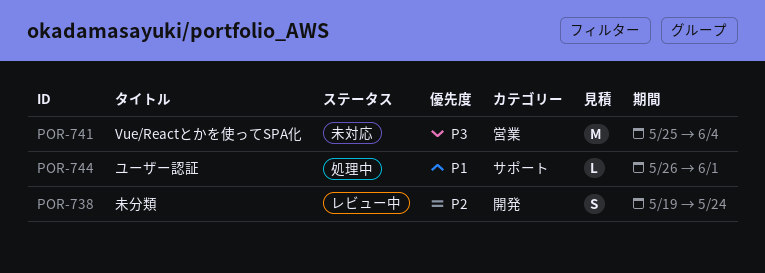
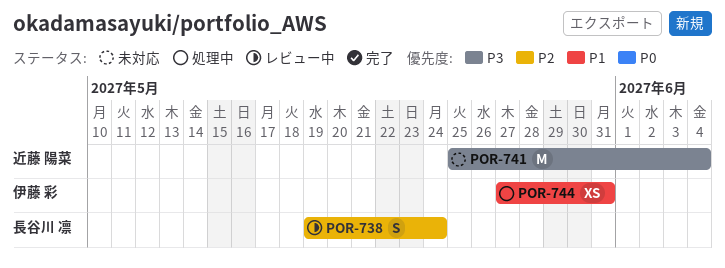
POR-744, estimate: L -> XS
POR-744, start: May 26 -> May 27
POR-744, due: Jun 1 -> May 31

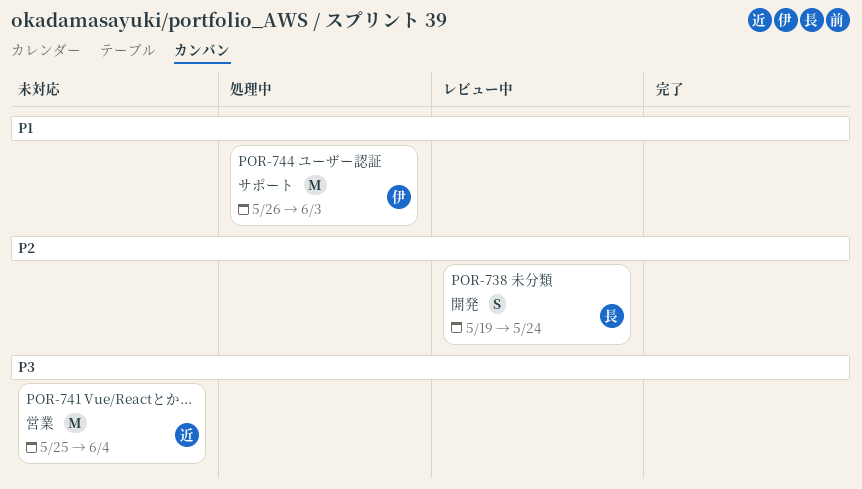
POR-744, estimate: XS -> M
POR-744, start: May 27 -> May 26
POR-744, due: May 31 -> Jun 3

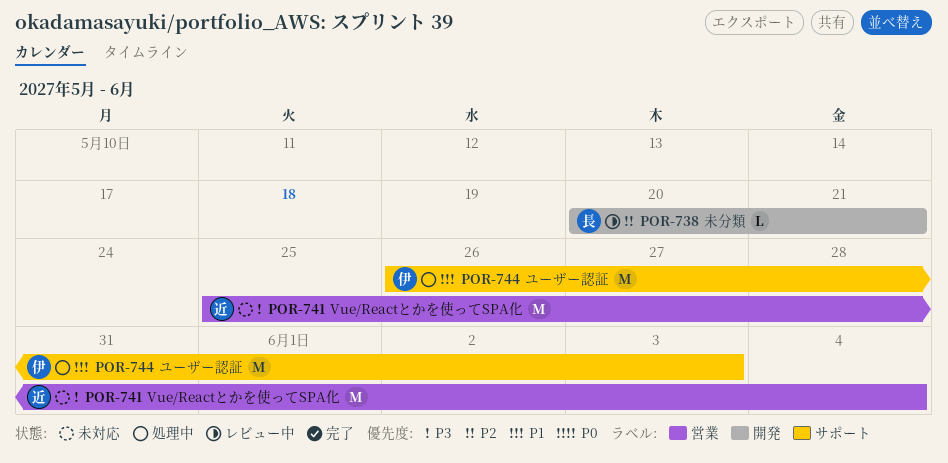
POR-738, estimate: S -> L
POR-738, start: May 19 -> May 20
POR-738, due: May 24 -> May 21

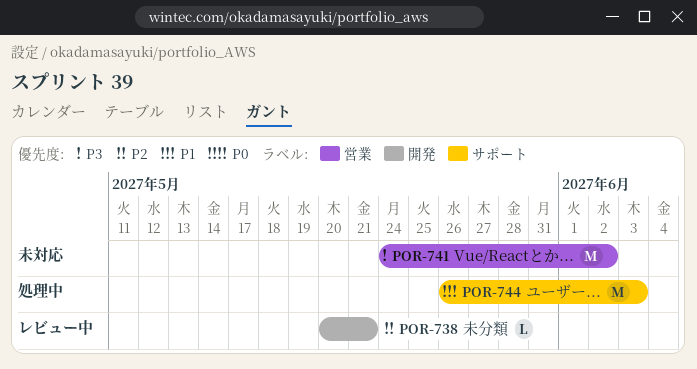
POR-741, start: May 25 -> May 24
POR-741, due: Jun 4 -> Jun 2

